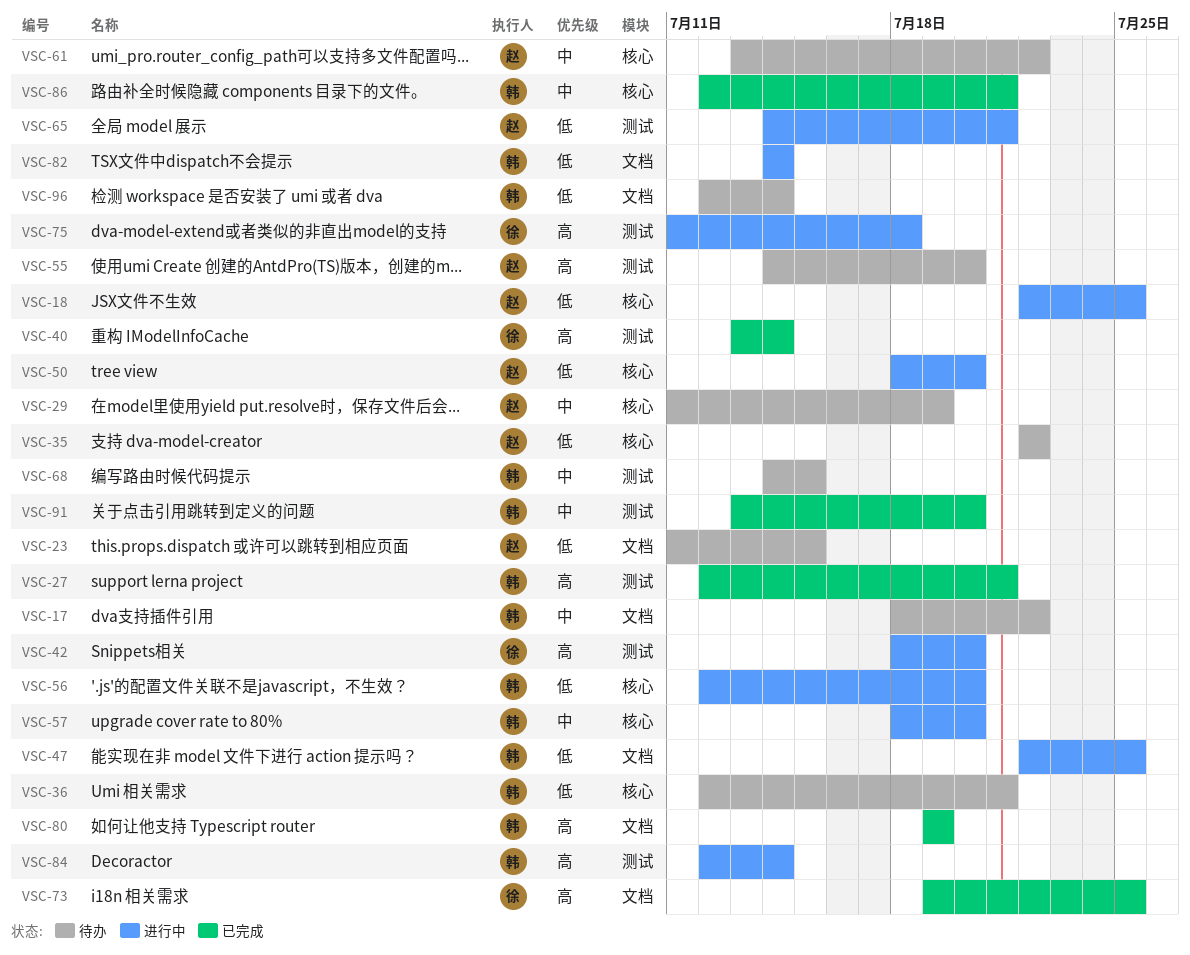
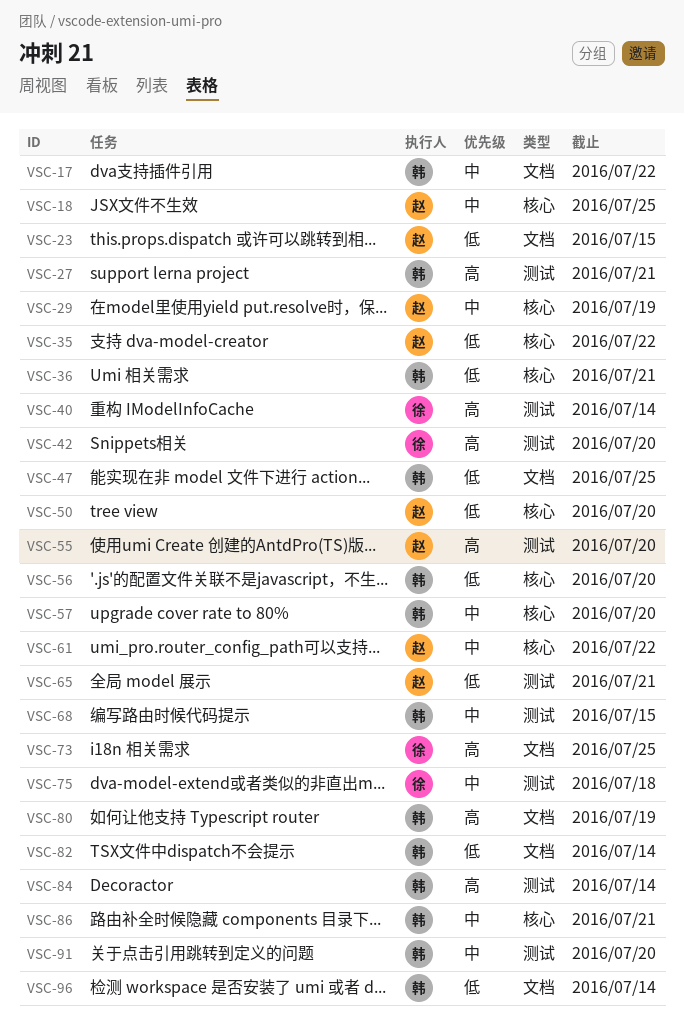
VSC-18, priority: 低 -> 中
VSC-75, priority: 高 -> 中

